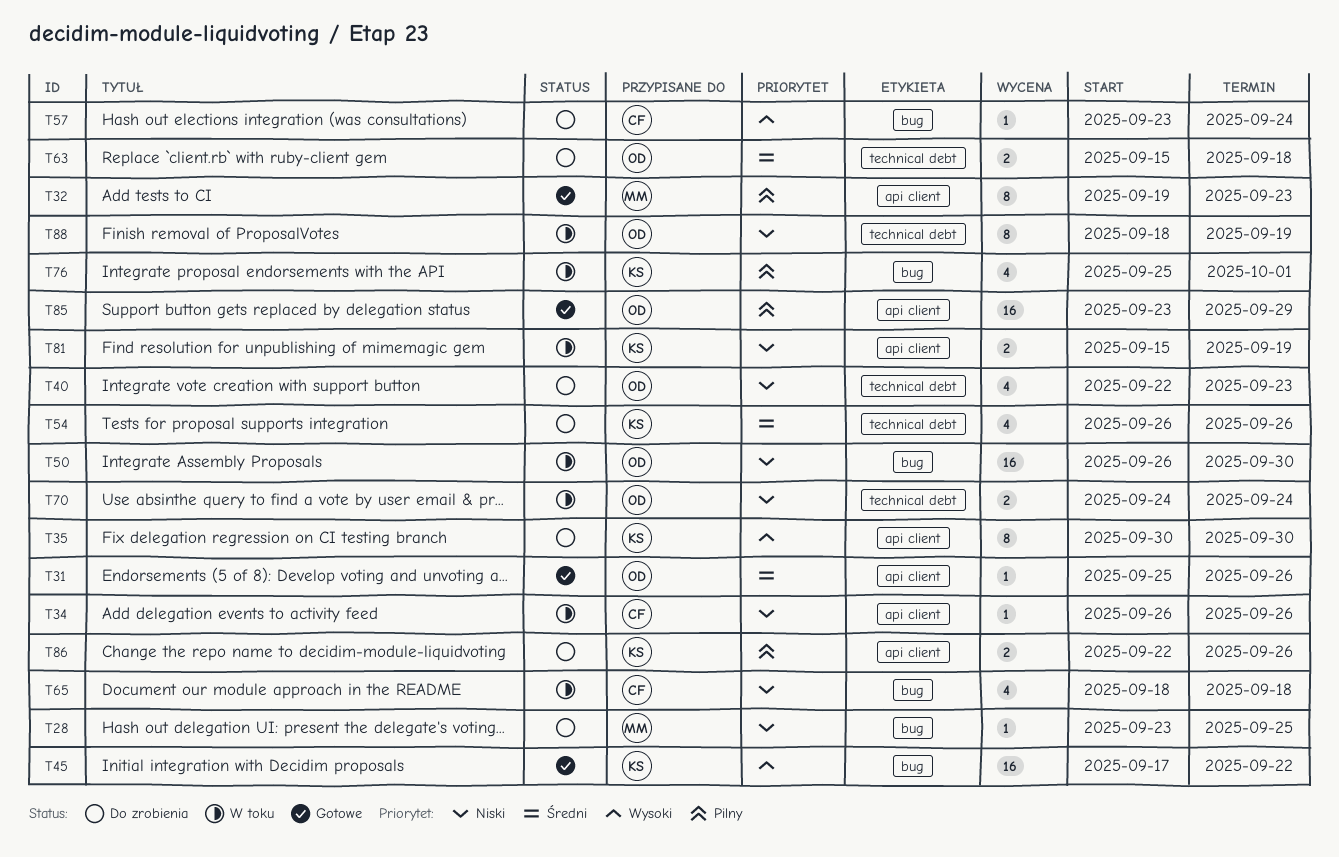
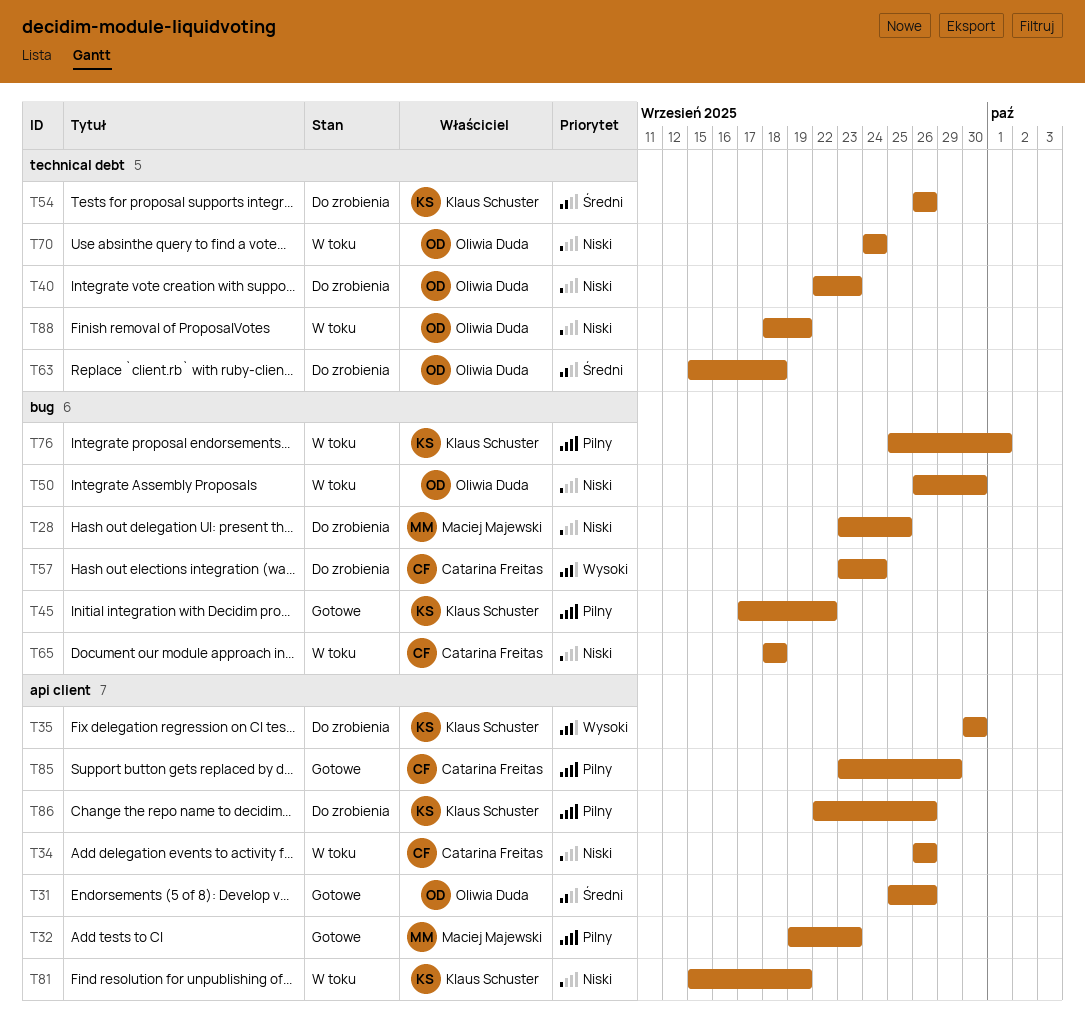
T45, priority: Wysoki -> Pilny
T85, owner: Oliwia Duda -> Catarina Freitas

